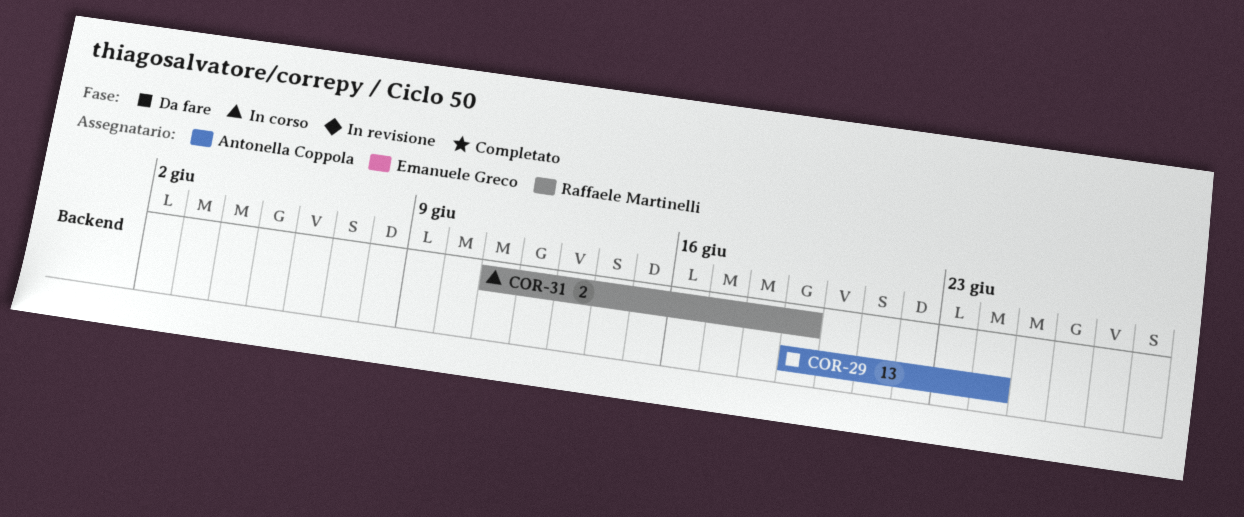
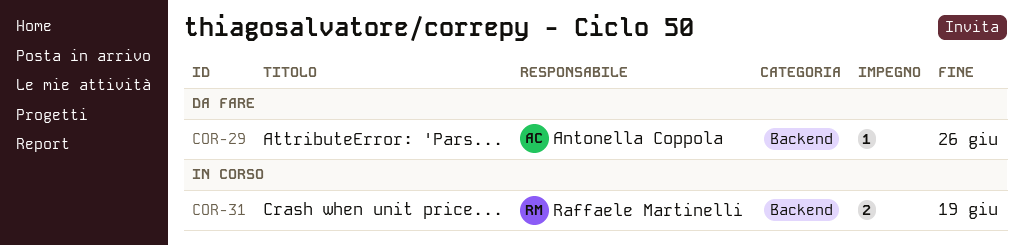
COR-29, estimate: 13 -> 1
COR-29, due: Jun 24 -> Jun 26

